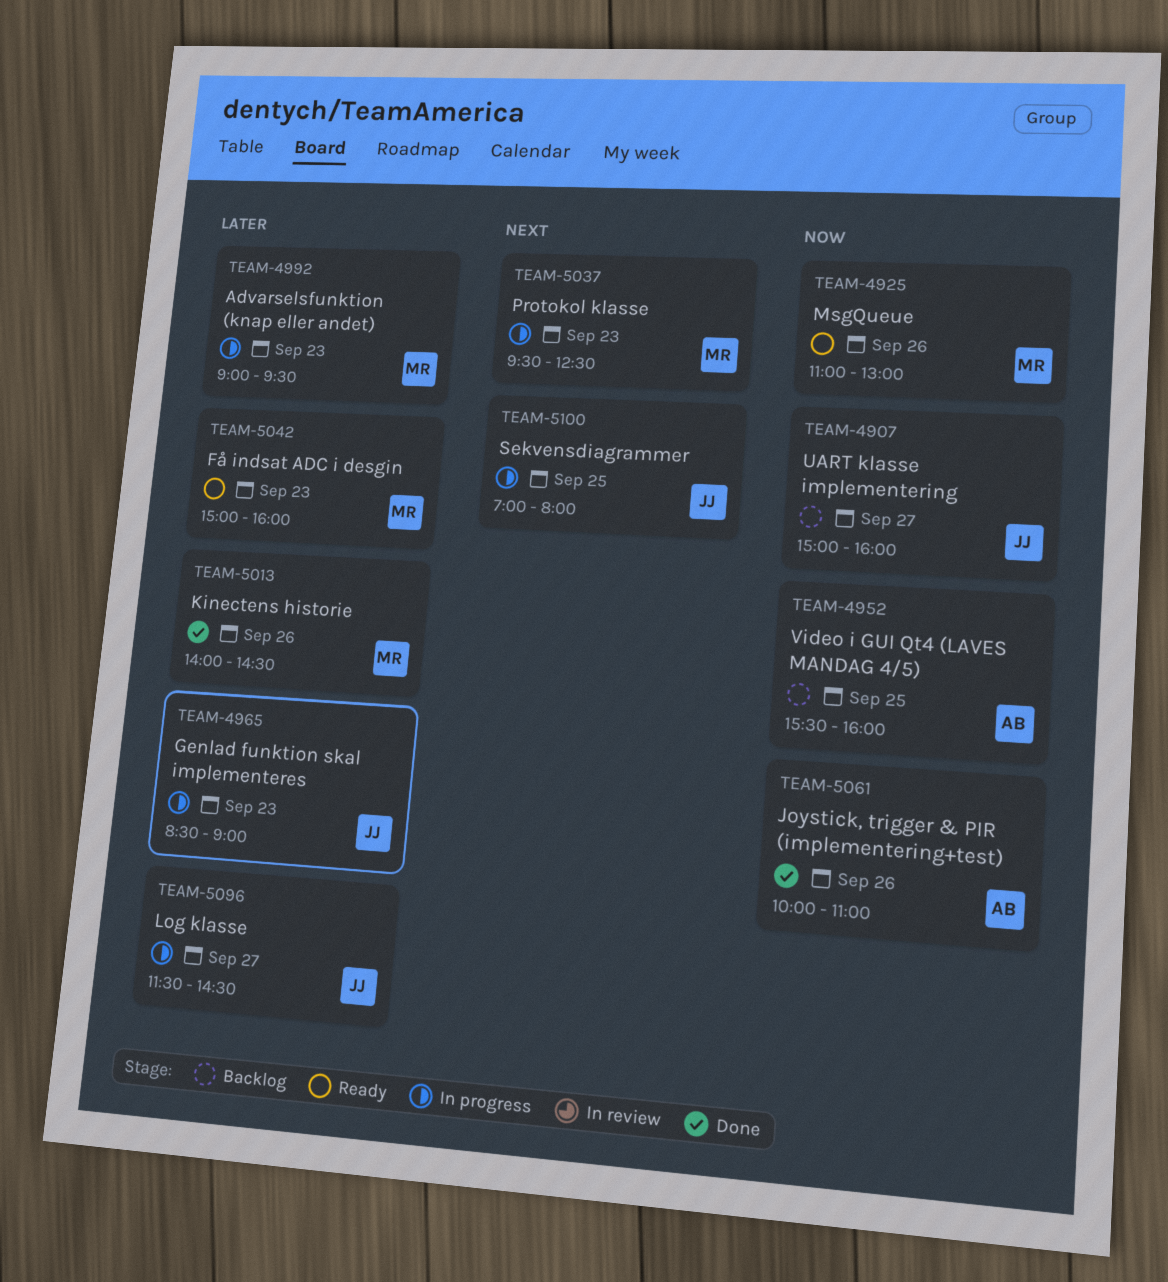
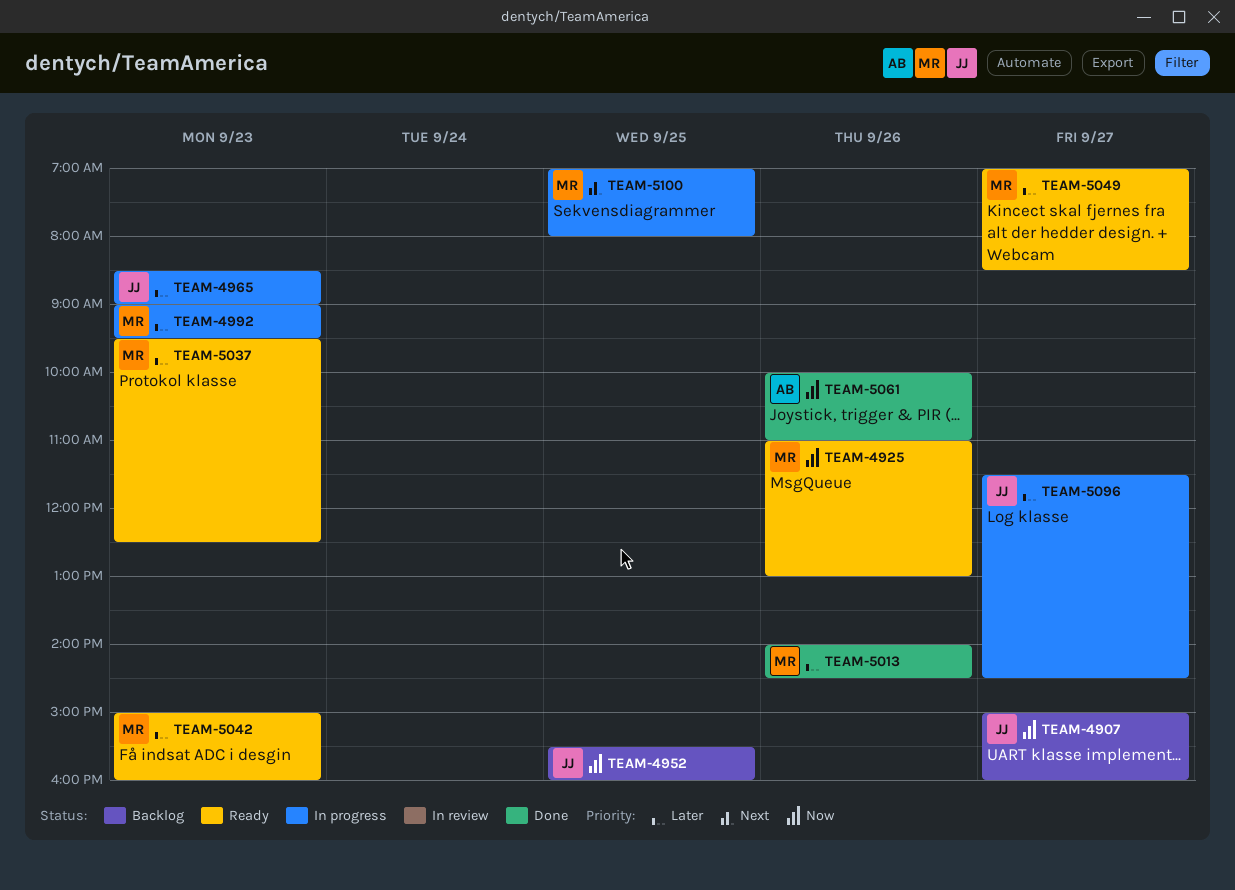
TEAM-4952, owner: AB -> JJ
TEAM-5037, status: In progress -> Ready
TEAM-5037, priority: Next -> Later
TEAM-5049: none -> present
TEAM-5100, owner: JJ -> MR

